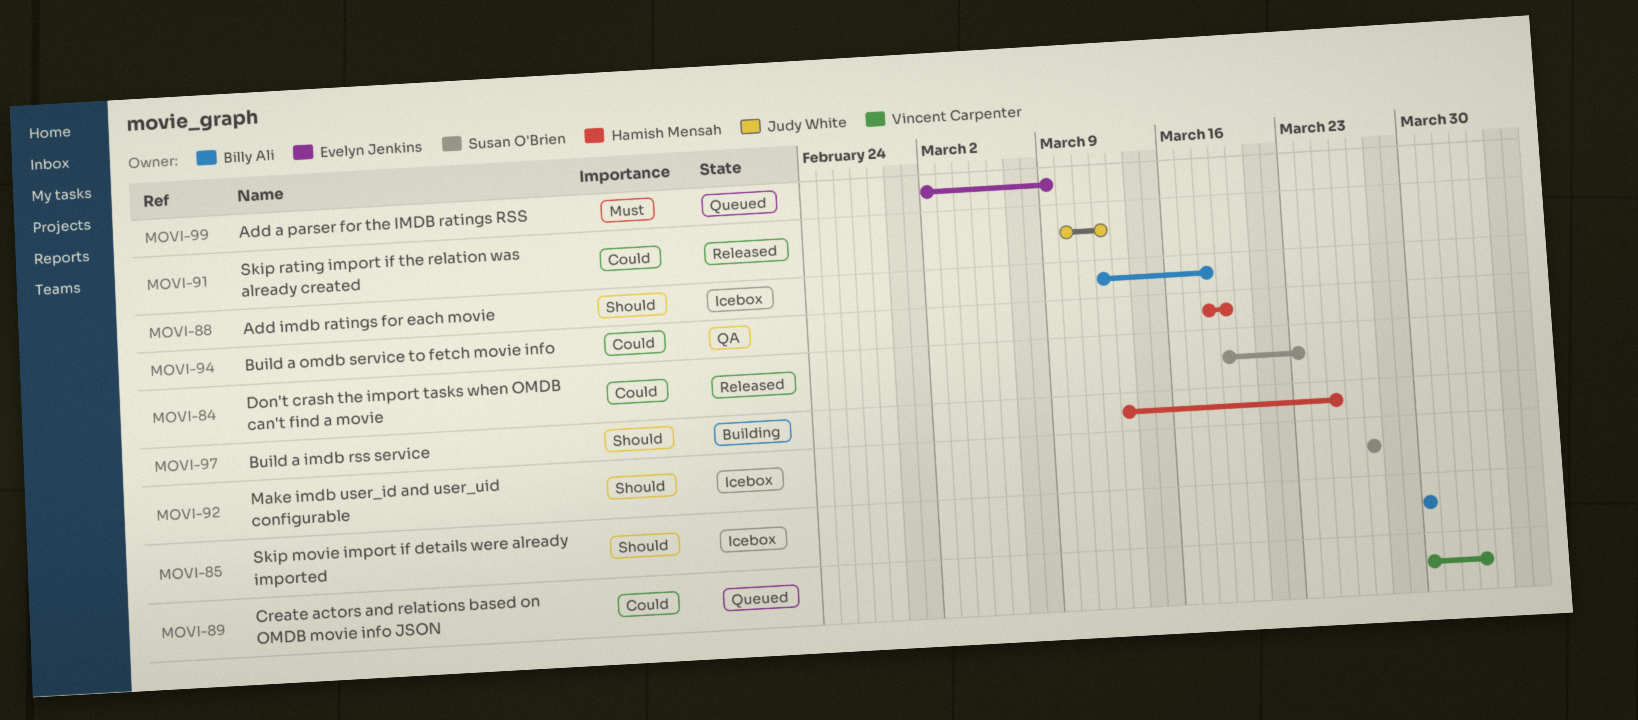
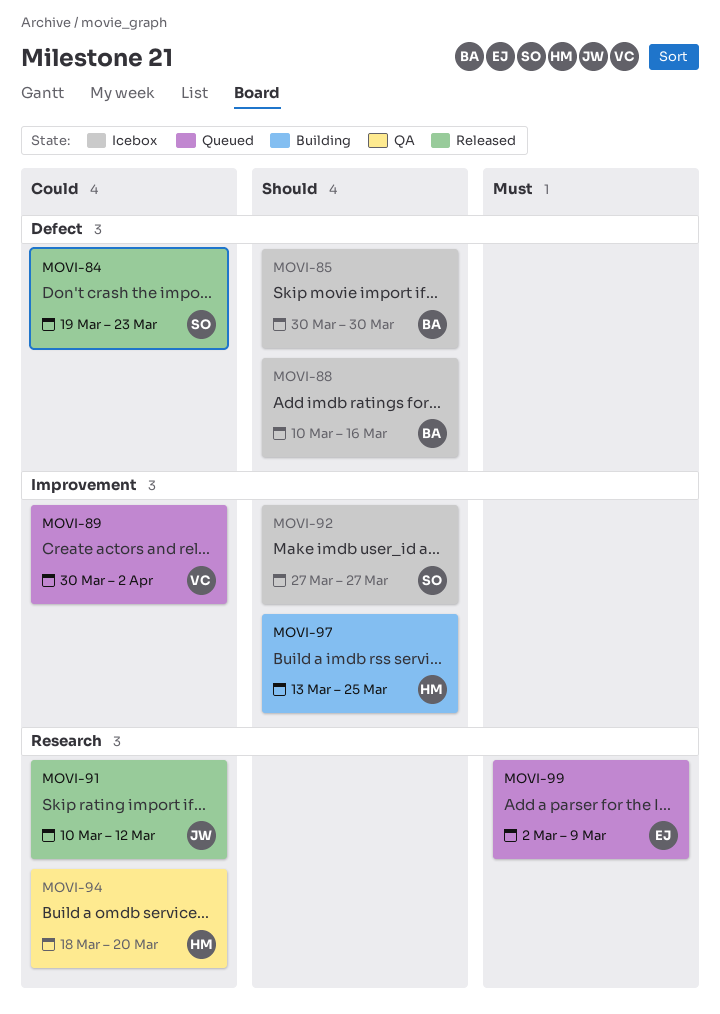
MOVI-88, start: Mar 12 -> Mar 10
MOVI-88, due: Mar 18 -> Mar 16
MOVI-94, due: Mar 19 -> Mar 20

